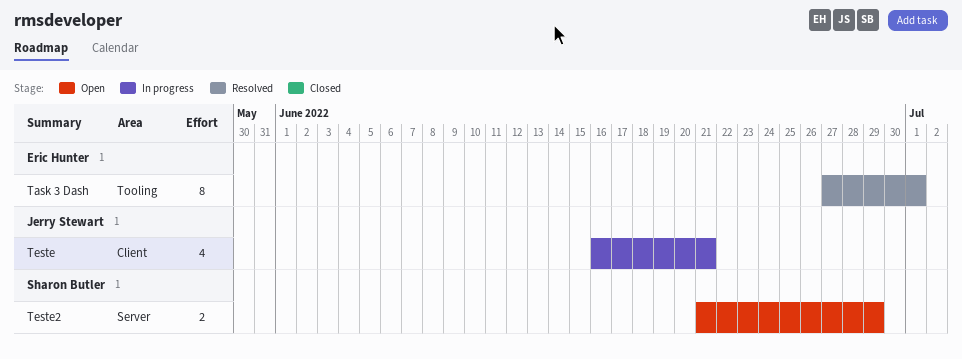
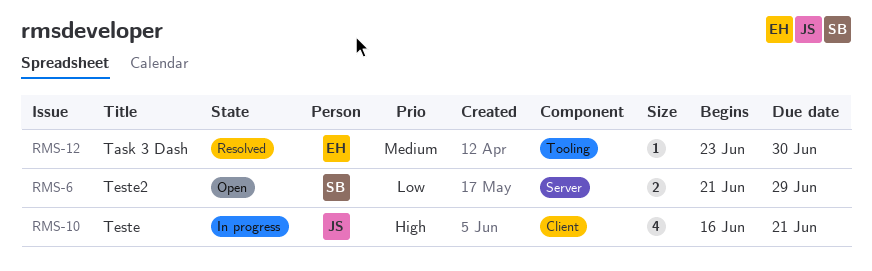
Task 3 Dash, estimate: 8 -> 1
Task 3 Dash, start: Jun 27 -> Jun 23
Task 3 Dash, due: Jul 1 -> Jun 30

